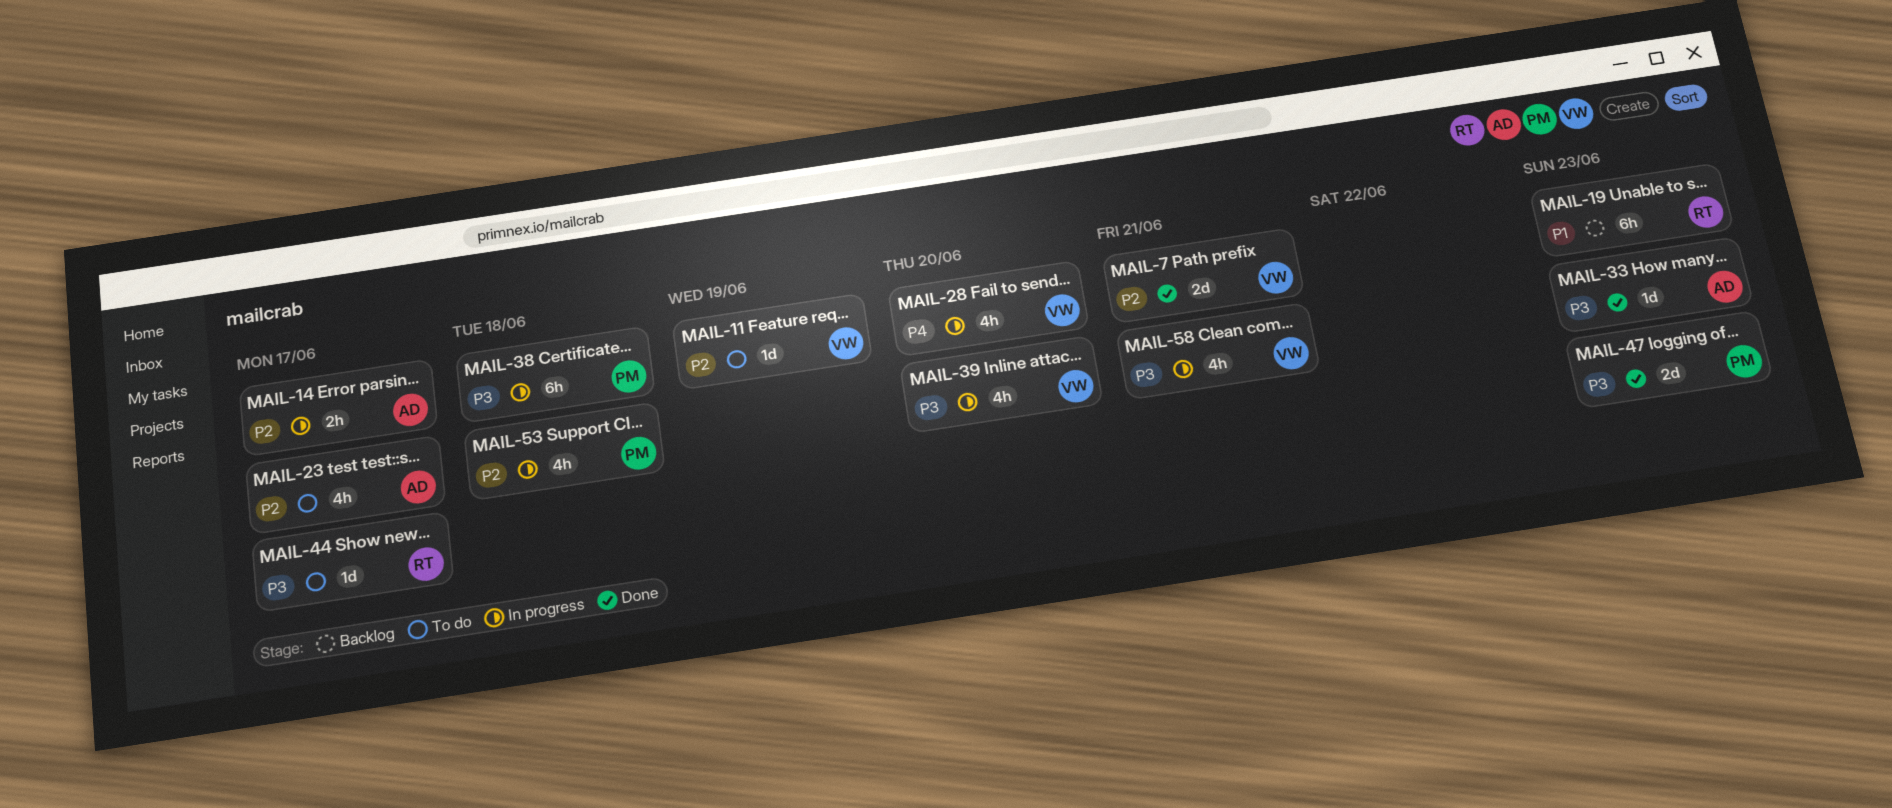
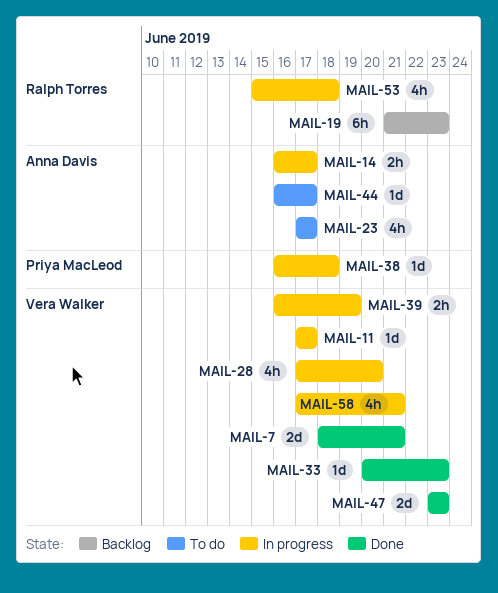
MAIL-11, status: To do -> In progress
MAIL-11, due: Jun 19 -> Jun 17
MAIL-33, owner: Anna Davis -> Vera Walker
MAIL-38, estimate: 6h -> 1d
MAIL-39, estimate: 4h -> 2h
MAIL-39, due: Jun 20 -> Jun 19
MAIL-44, owner: Ralph Torres -> Anna Davis
MAIL-47, owner: Priya MacLeod -> Vera Walker
MAIL-53, owner: Priya MacLeod -> Ralph Torres

